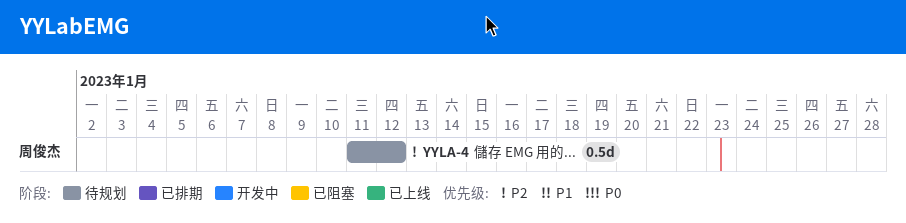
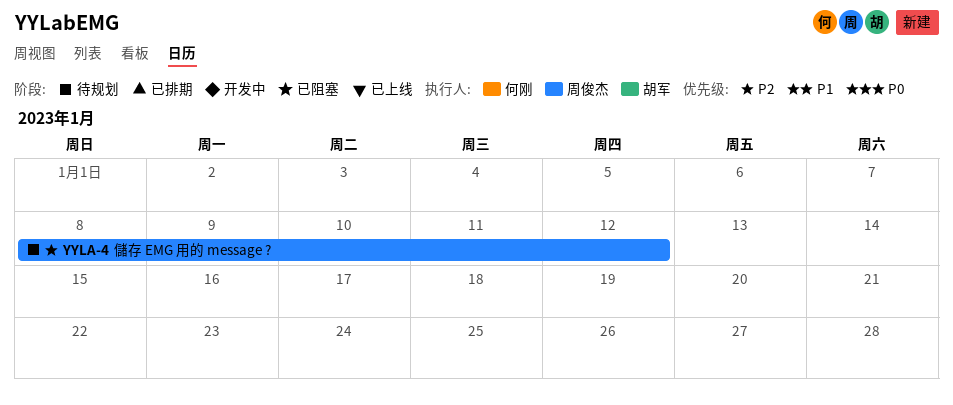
YYLA-4, start: Jan 11 -> Jan 8

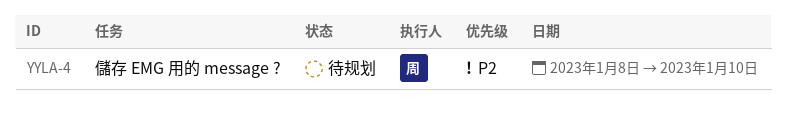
YYLA-4, due: Jan 12 -> Jan 10

